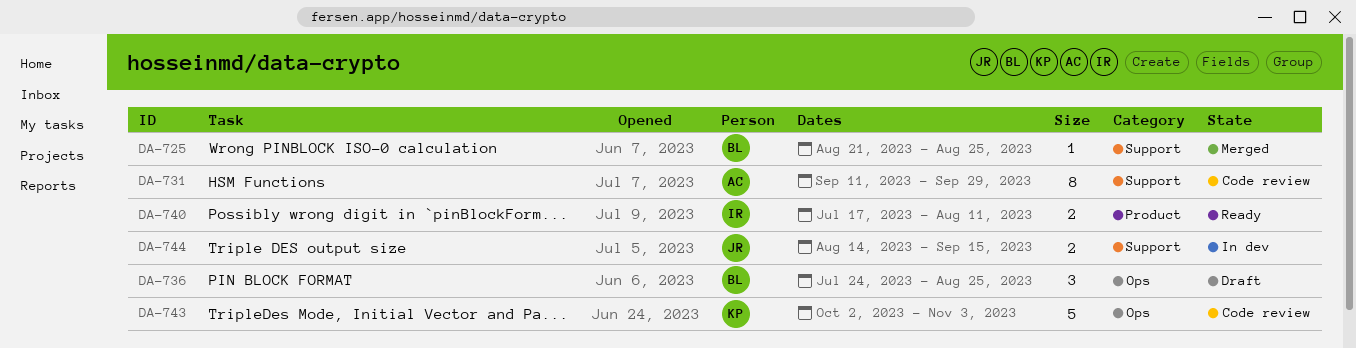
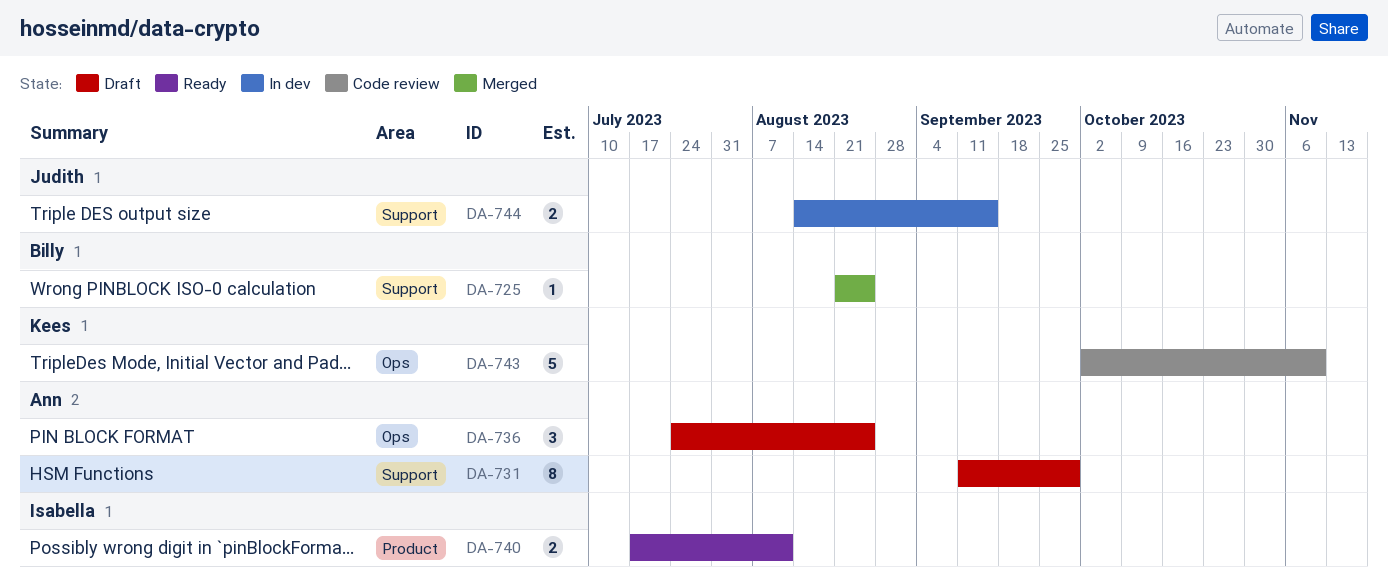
DA-731, status: Code review -> Draft
DA-736, owner: Billy -> Ann
DA-743, due: Nov 3 -> Nov 10

